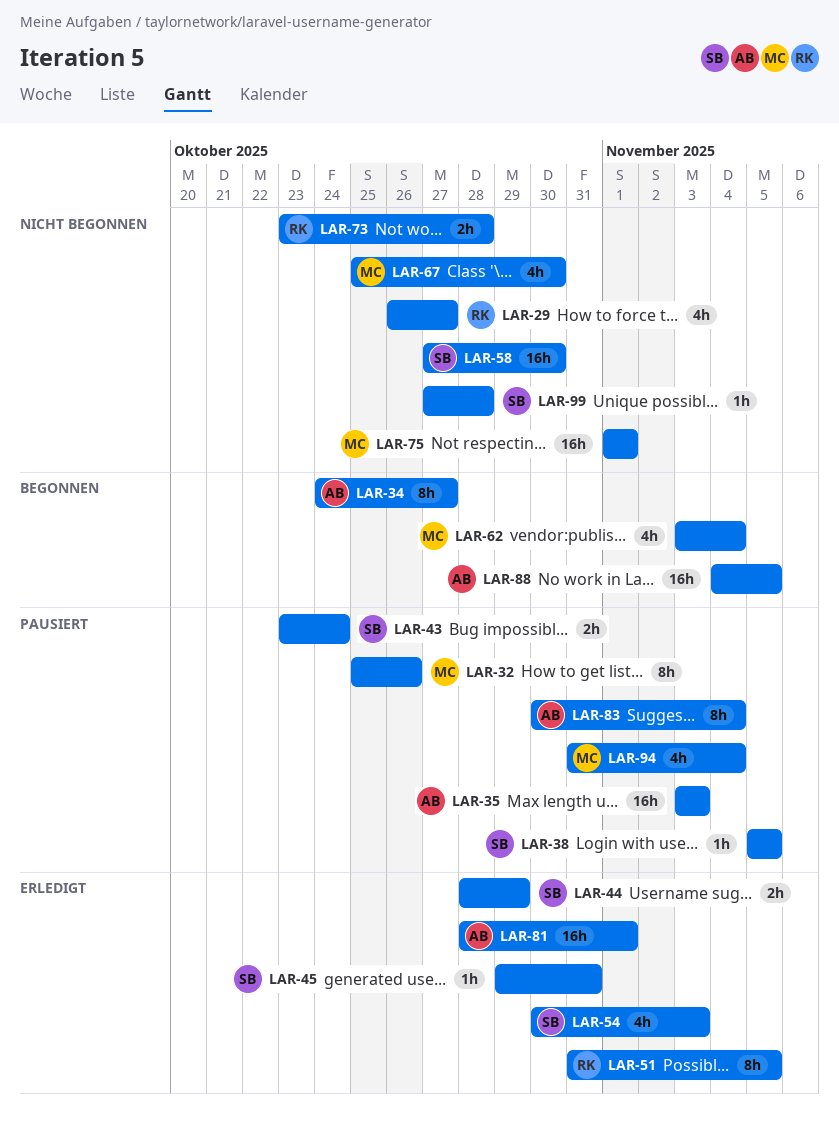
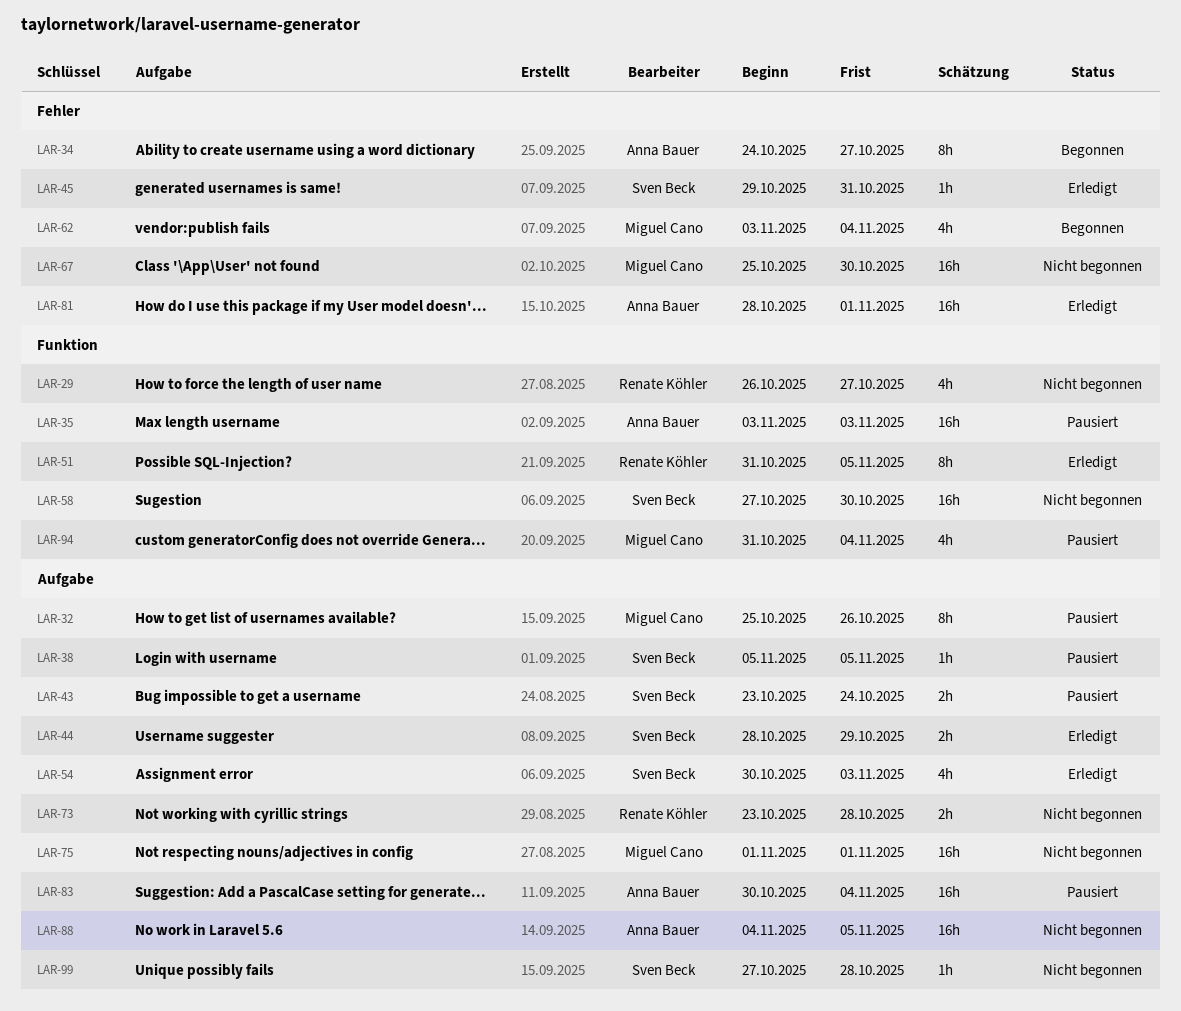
LAR-67, estimate: 4h -> 16h
LAR-83, estimate: 8h -> 16h
LAR-88, status: Begonnen -> Nicht begonnen

